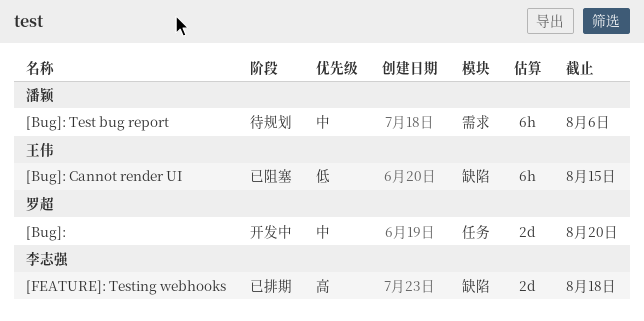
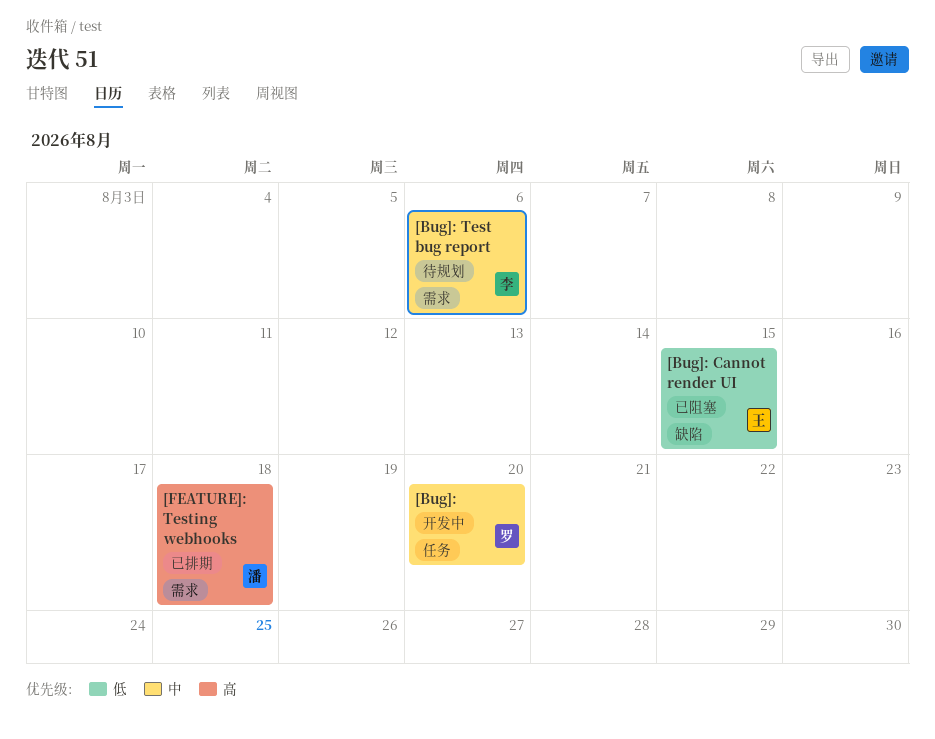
[Bug]: Test bug report, owner: 潘颖 -> 李志强
[FEATURE]: Testing webhooks, owner: 李志强 -> 潘颖
[FEATURE]: Testing webhooks, label: 缺陷 -> 需求

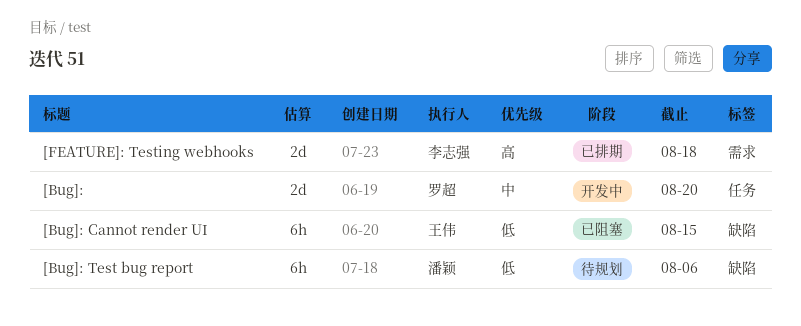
[Bug]: Test bug report, owner: 李志强 -> 潘颖
[Bug]: Test bug report, priority: 中 -> 低
[Bug]: Test bug report, label: 需求 -> 缺陷
[FEATURE]: Testing webhooks, owner: 潘颖 -> 李志强

